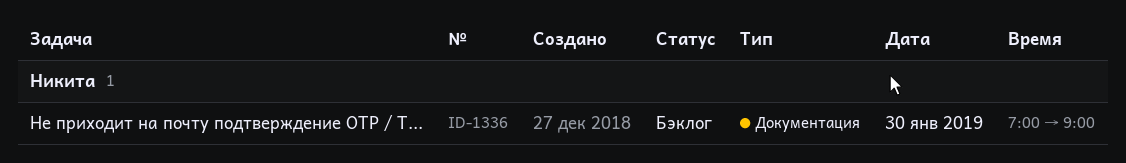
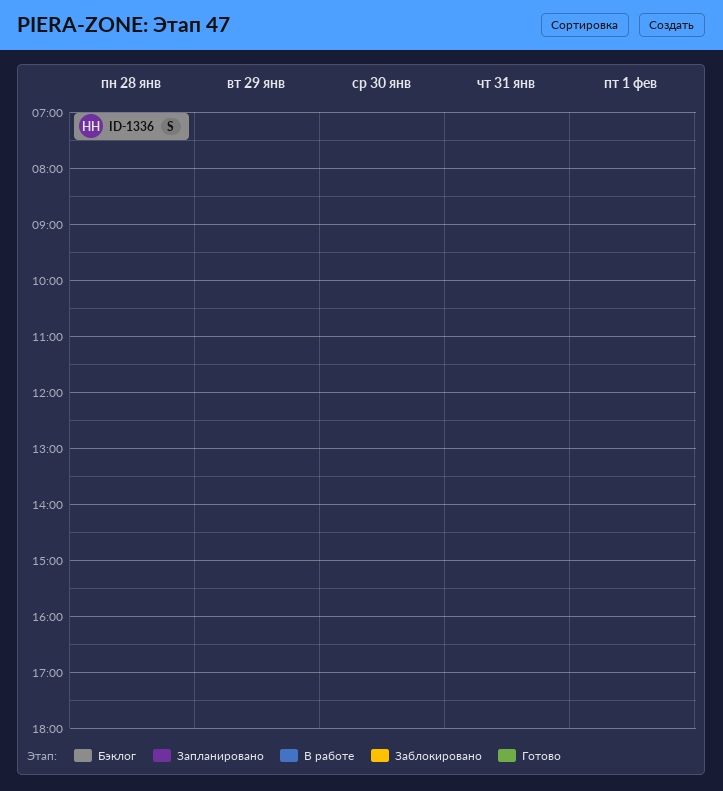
ID-1336, day: Jan 30 -> Jan 28
ID-1336, ends: 09:00 -> 07:30

